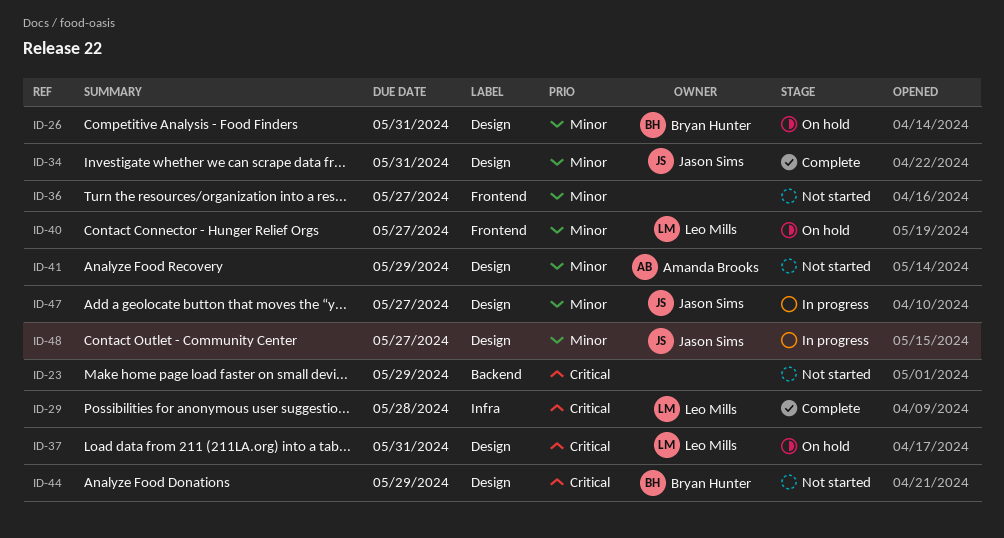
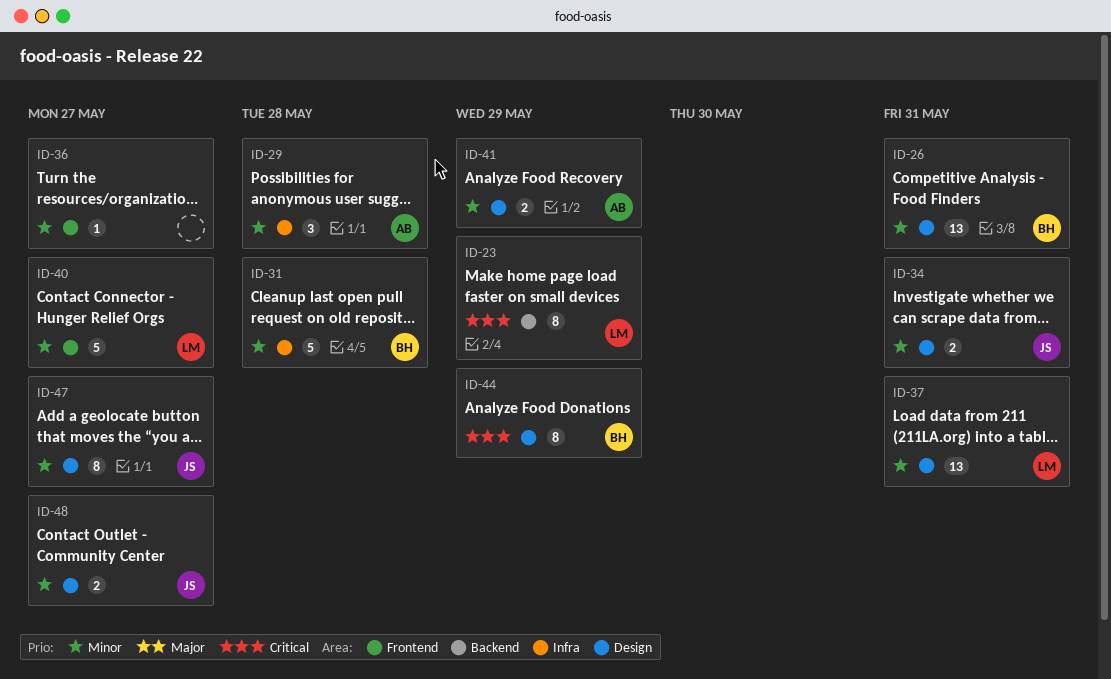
ID-23, owner: none -> Leo Mills
ID-29, owner: Leo Mills -> Amanda Brooks
ID-29, priority: Critical -> Minor
ID-31: none -> present
ID-37, priority: Critical -> Minor

